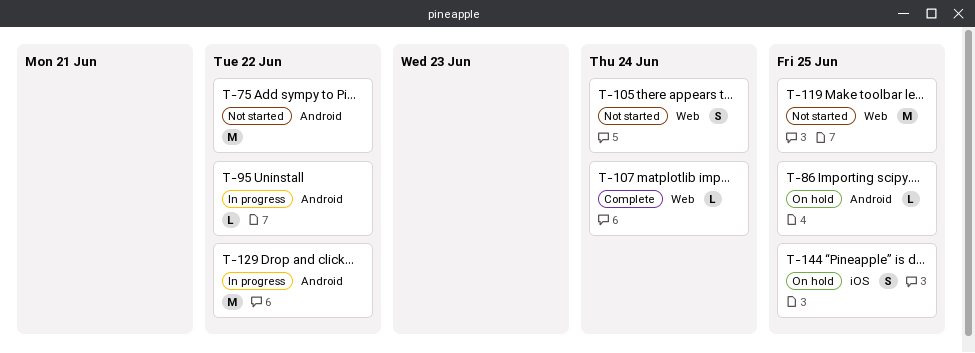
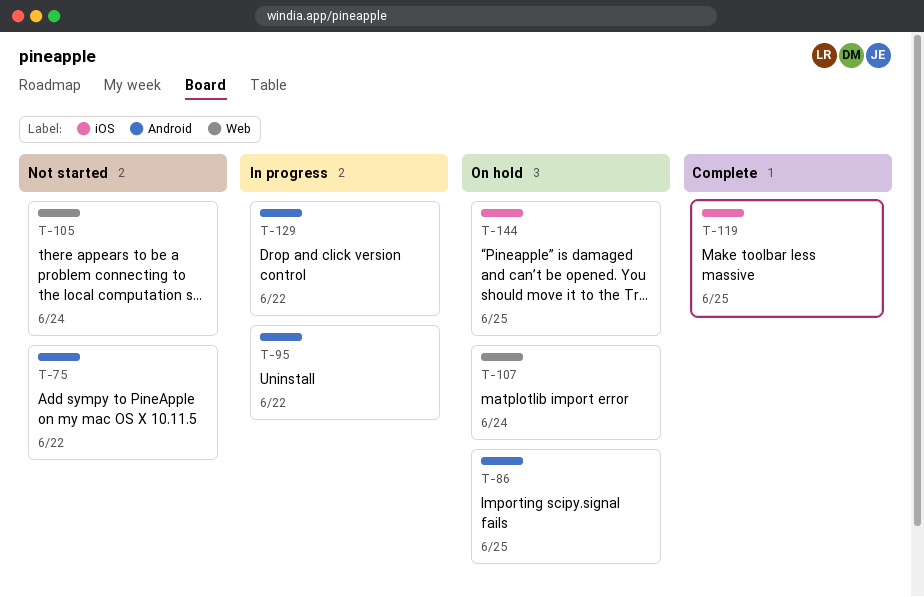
T-107, status: Complete -> On hold
T-119, status: Not started -> Complete
T-119, label: Web -> iOS

